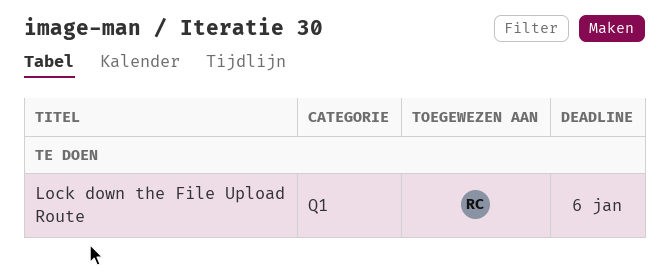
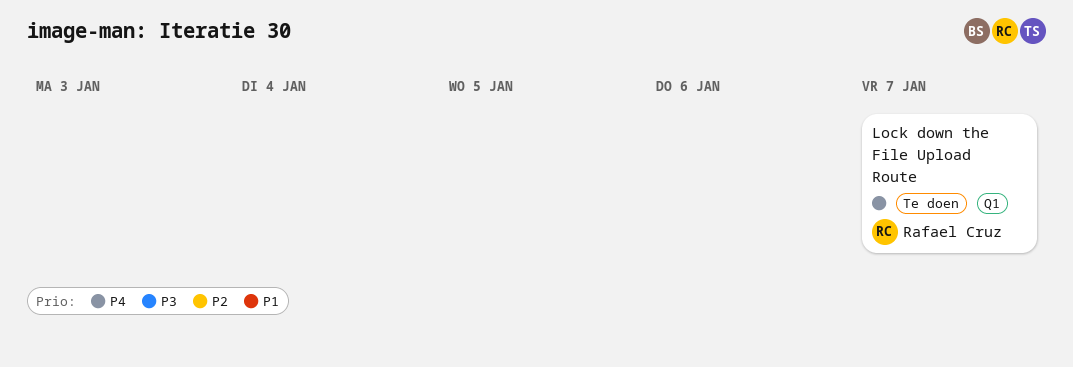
Lock down the File Upload Route, due: Jan 6 -> Jan 7

